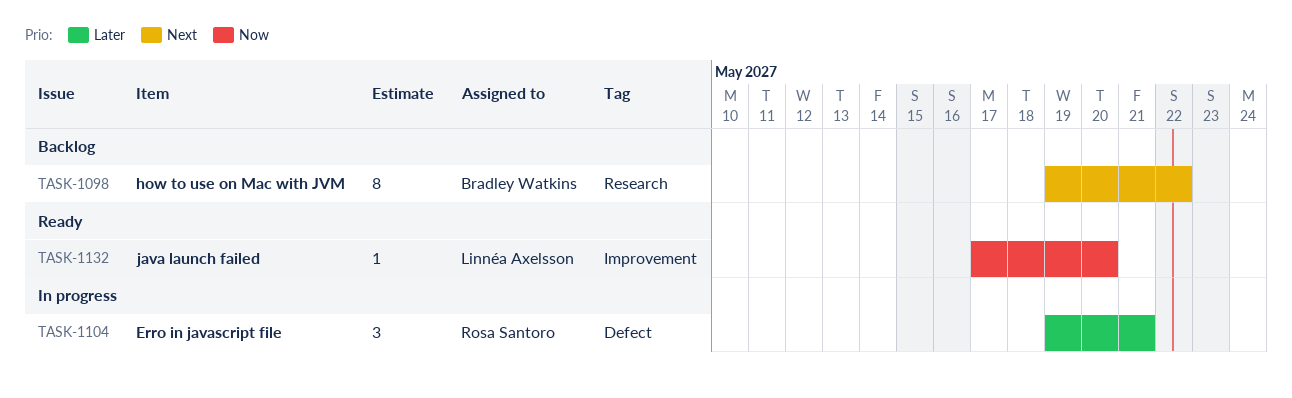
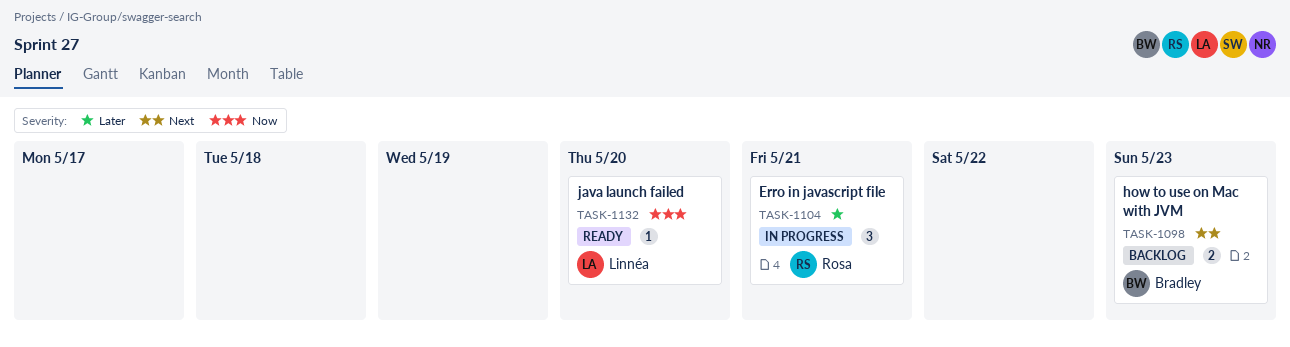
TASK-1098, estimate: 8 -> 2
TASK-1098, due: May 22 -> May 23

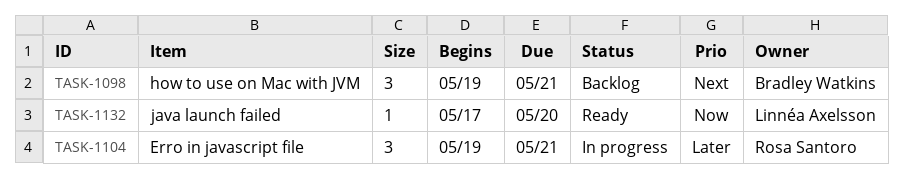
TASK-1098, estimate: 2 -> 3
TASK-1098, due: May 23 -> May 21

